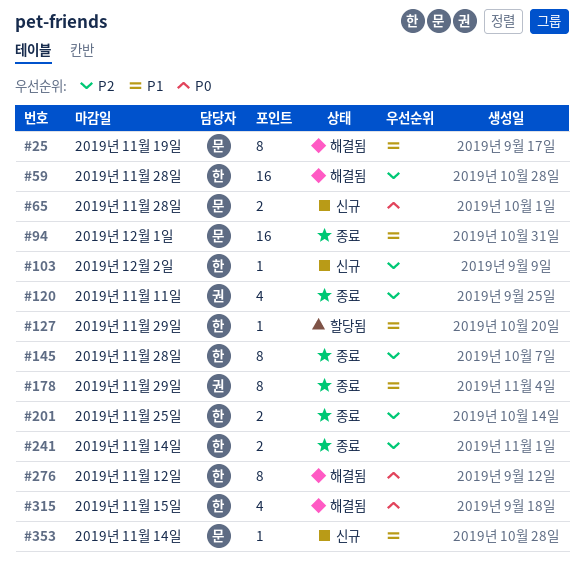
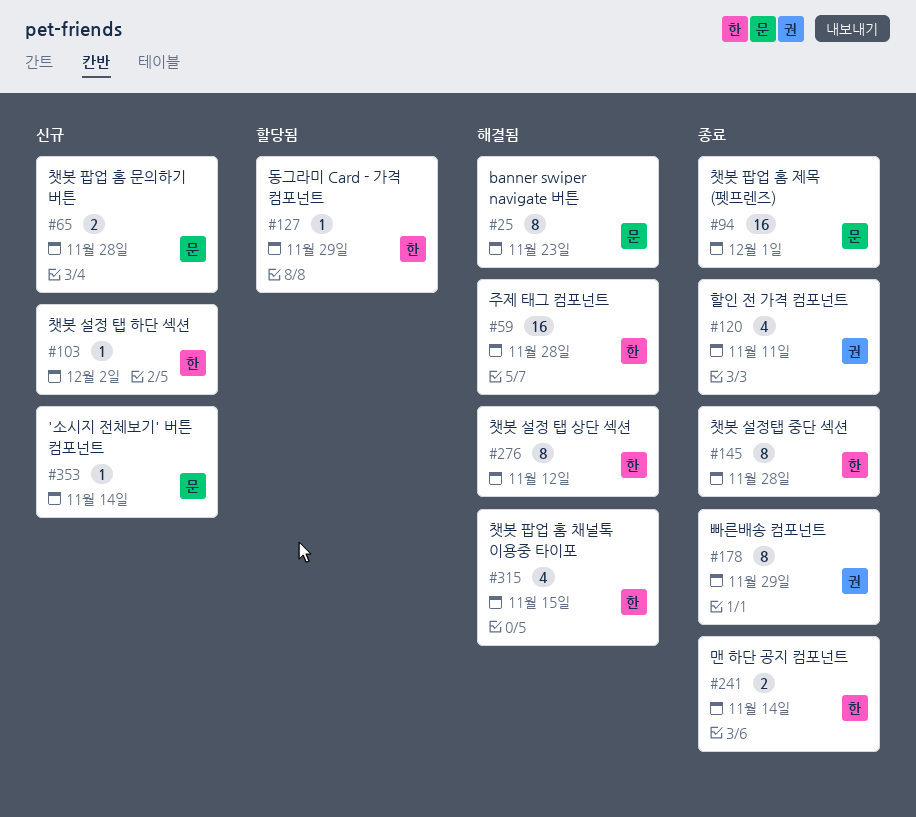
#25, due: Nov 19 -> Nov 23
#201: present -> none

